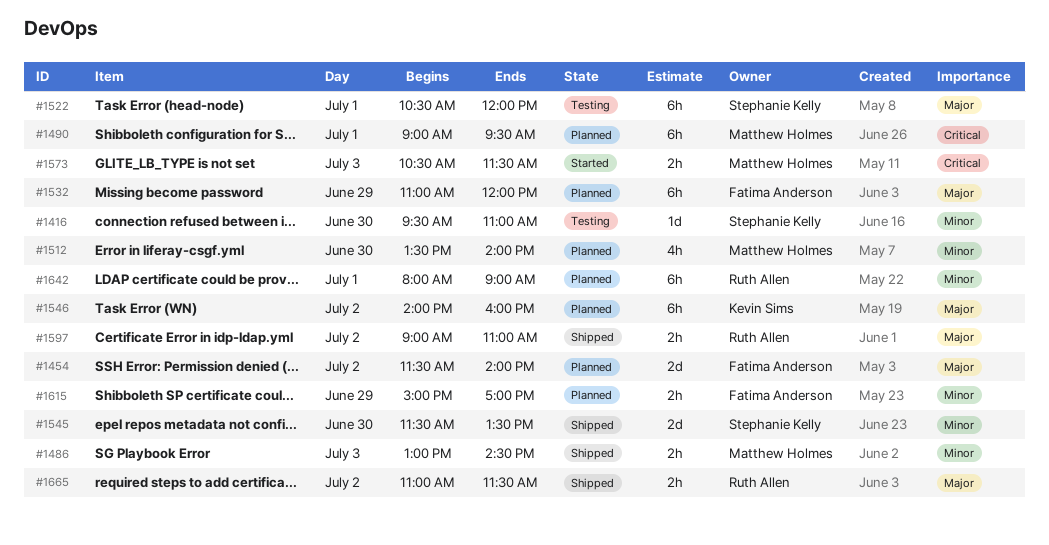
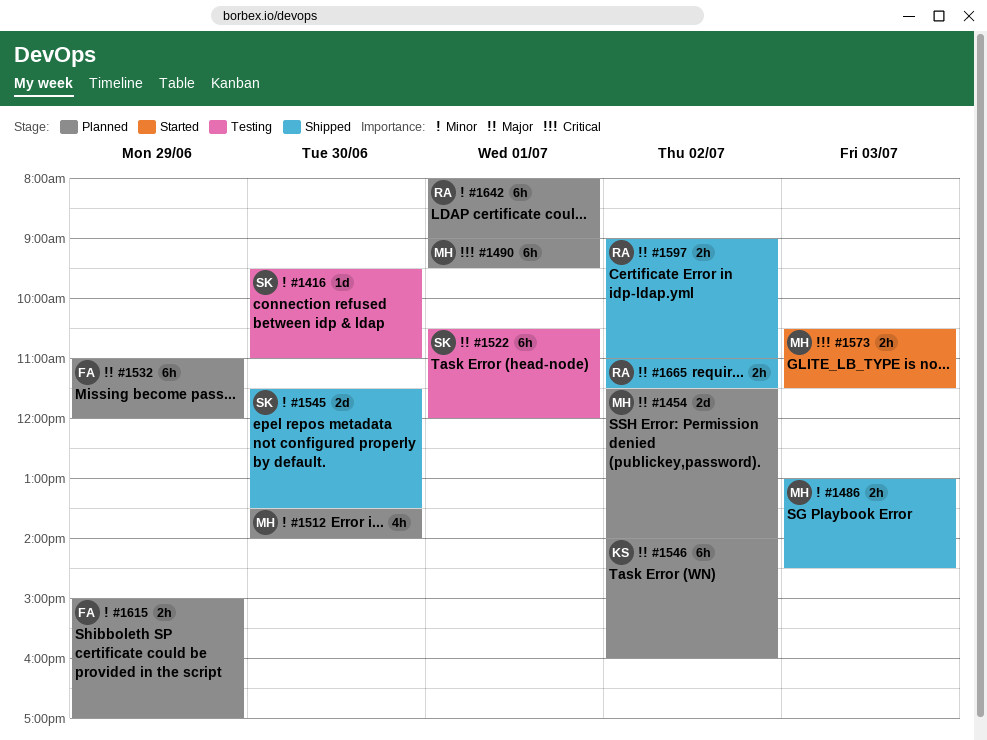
#1454, owner: Fatima Anderson -> Matthew Holmes

